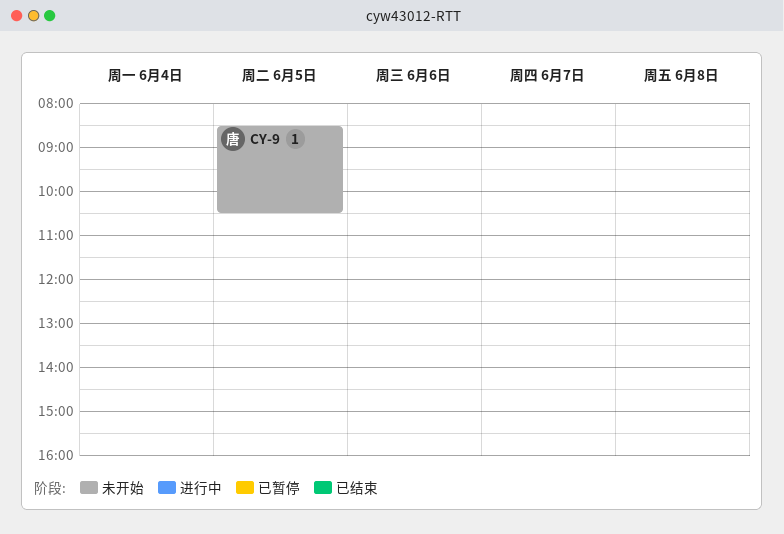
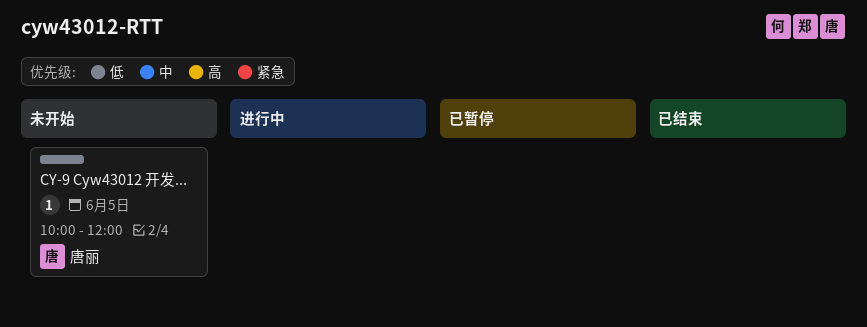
CY-9, begins: 08:30 -> 10:00
CY-9, ends: 10:30 -> 12:00

